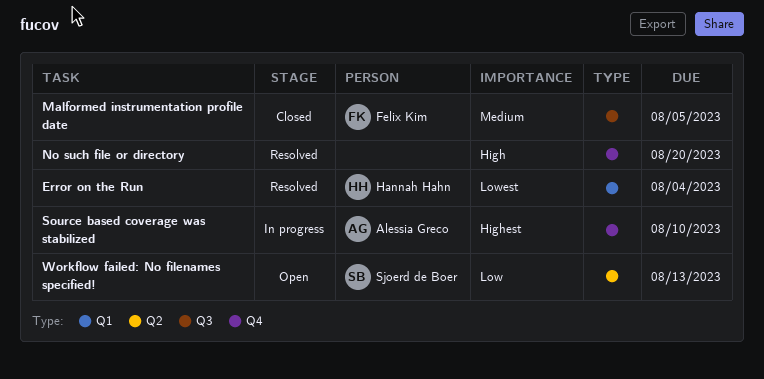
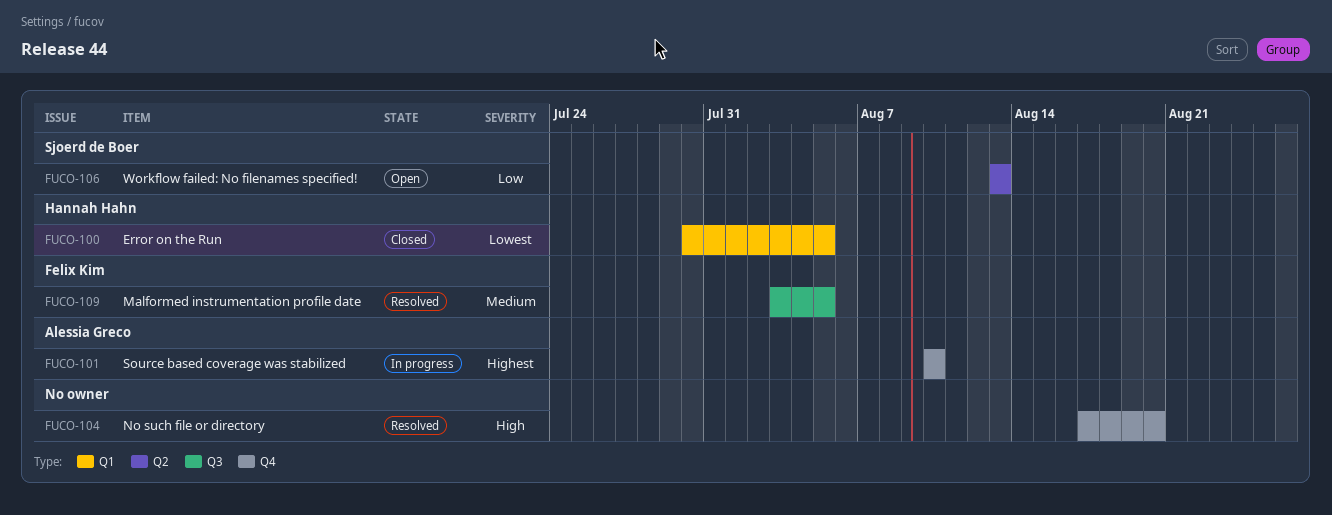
Error on the Run, status: Resolved -> Closed
Error on the Run, due: Aug 4 -> Aug 5
Malformed instrumentation profile date, status: Closed -> Resolved

